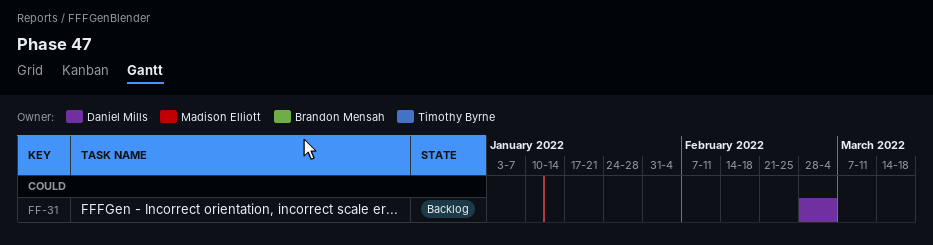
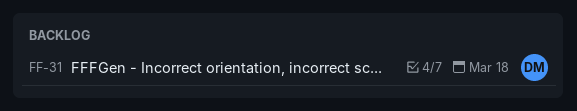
FF-31, due: Mar 4 -> Mar 18

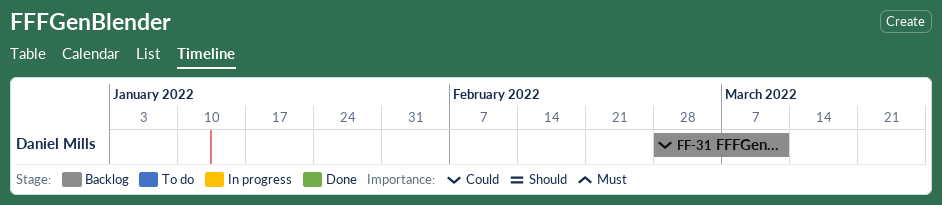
FF-31, due: Mar 18 -> Mar 11

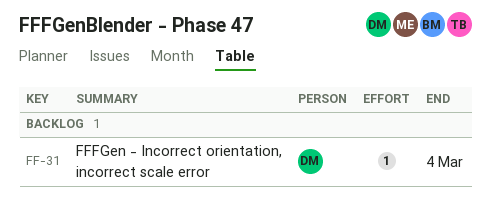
FF-31, due: Mar 11 -> Mar 4

